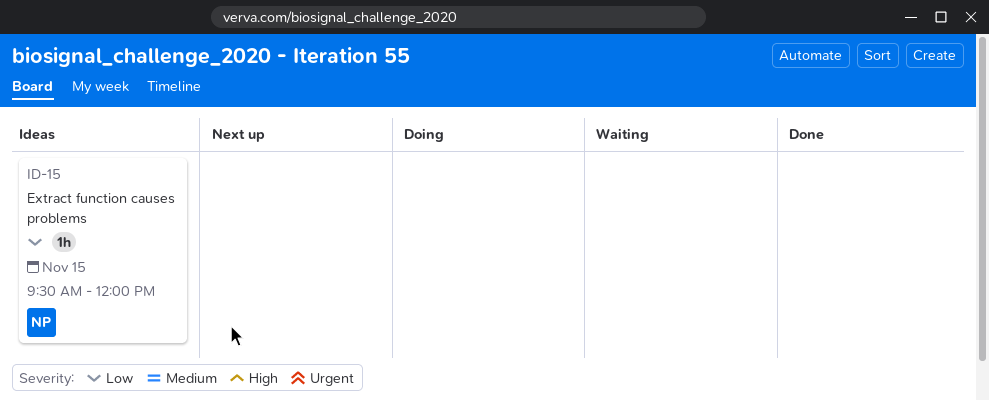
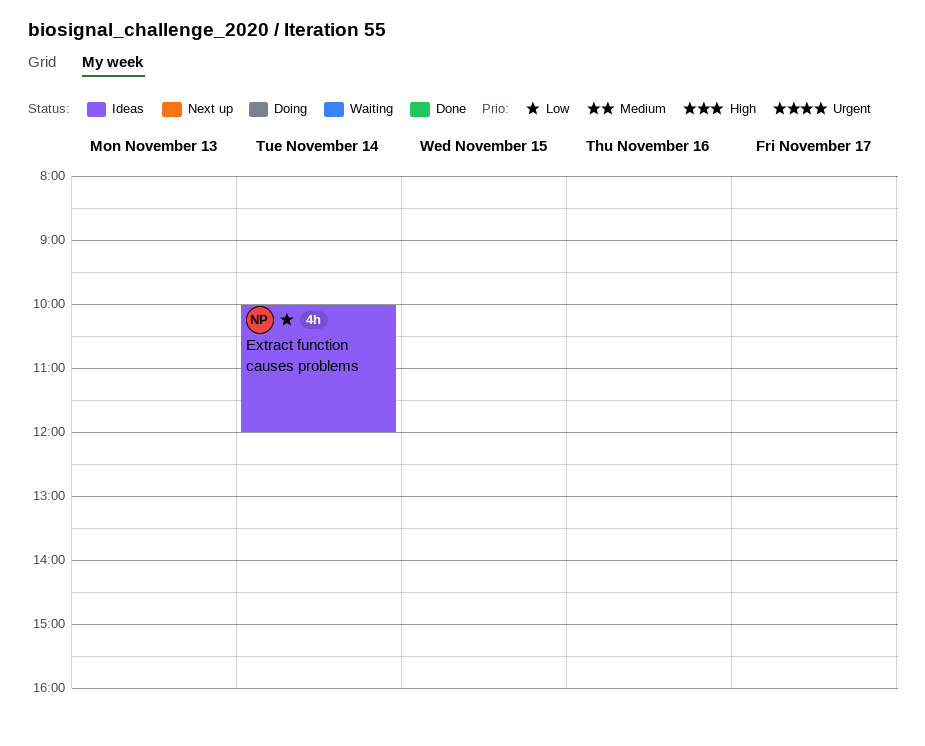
Extract function causes problems, estimate: 1h -> 4h
Extract function causes problems, day: Nov 15 -> Nov 14
Extract function causes problems, begins: 09:30 -> 10:00

